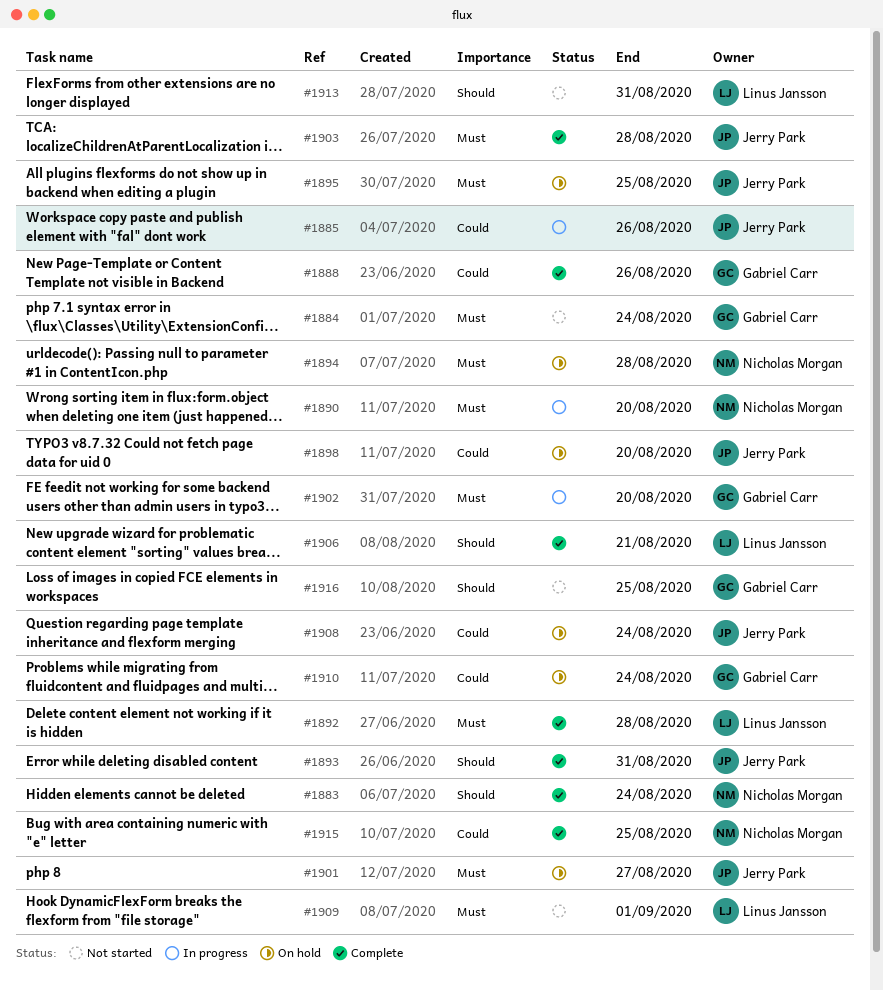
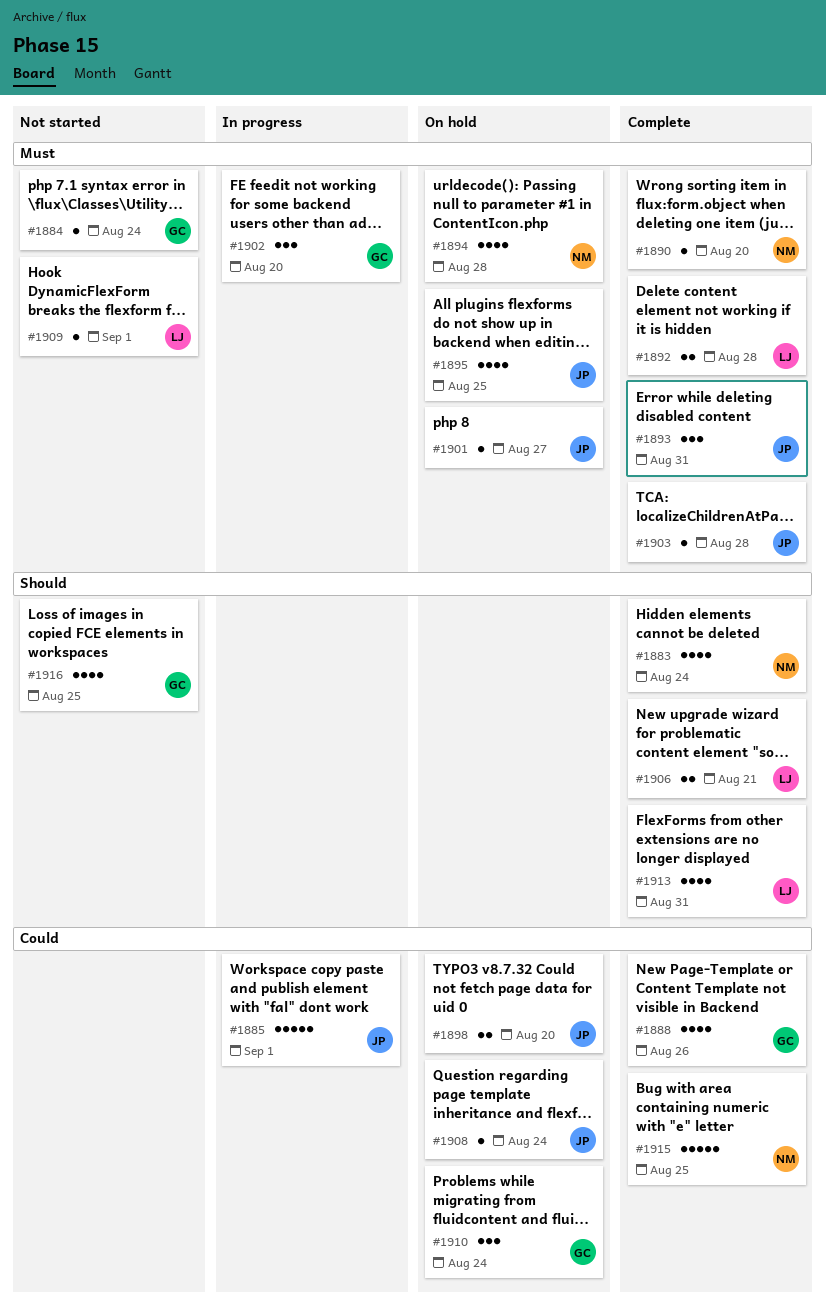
#1885, due: Aug 26 -> Sep 1
#1890, status: In progress -> Complete
#1893, priority: Should -> Must
#1913, status: Not started -> Complete

